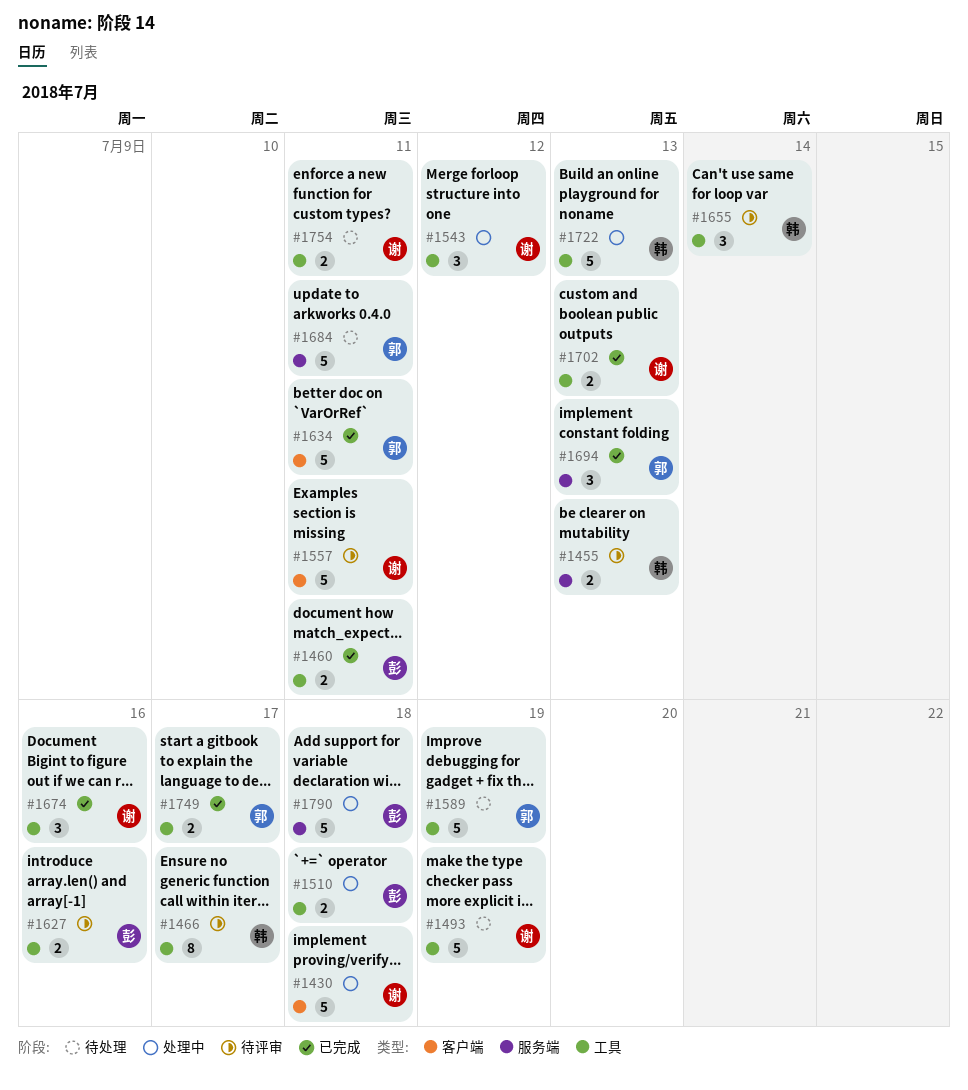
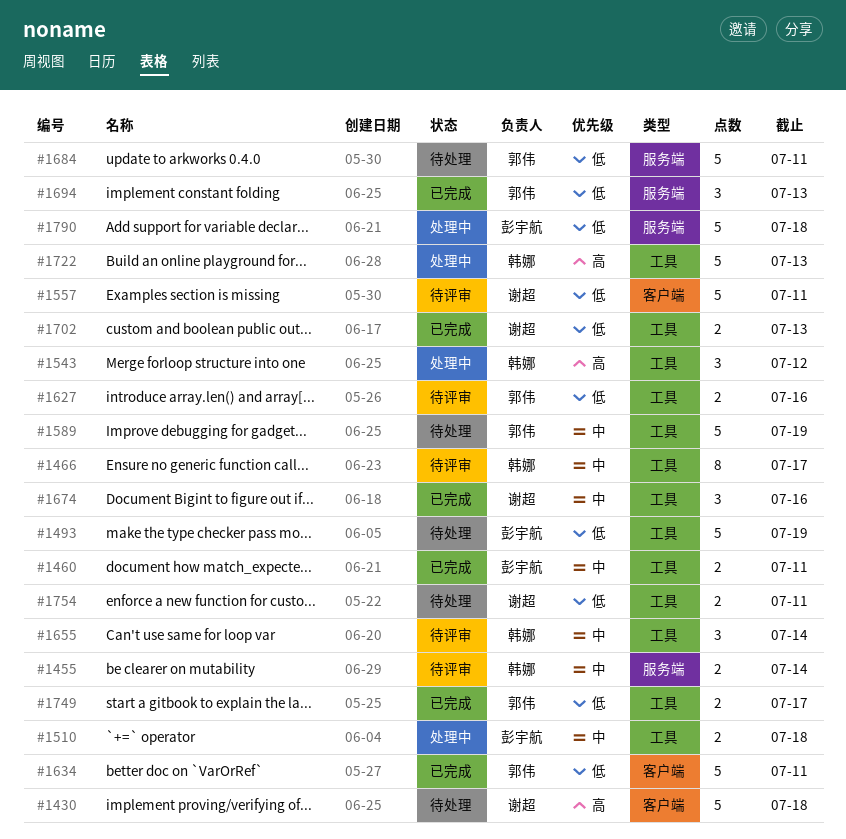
#1430, status: 处理中 -> 待处理
#1455, due: Jul 13 -> Jul 14
#1493, owner: 谢超 -> 彭宇航
#1543, owner: 谢超 -> 韩娜
#1627, owner: 彭宇航 -> 郭伟

